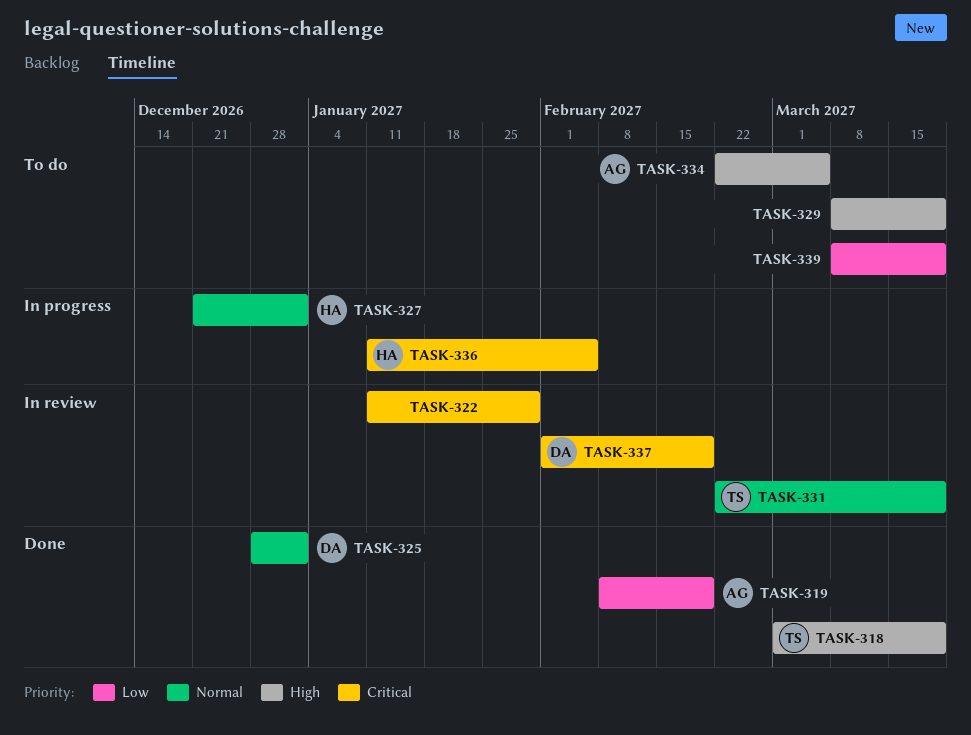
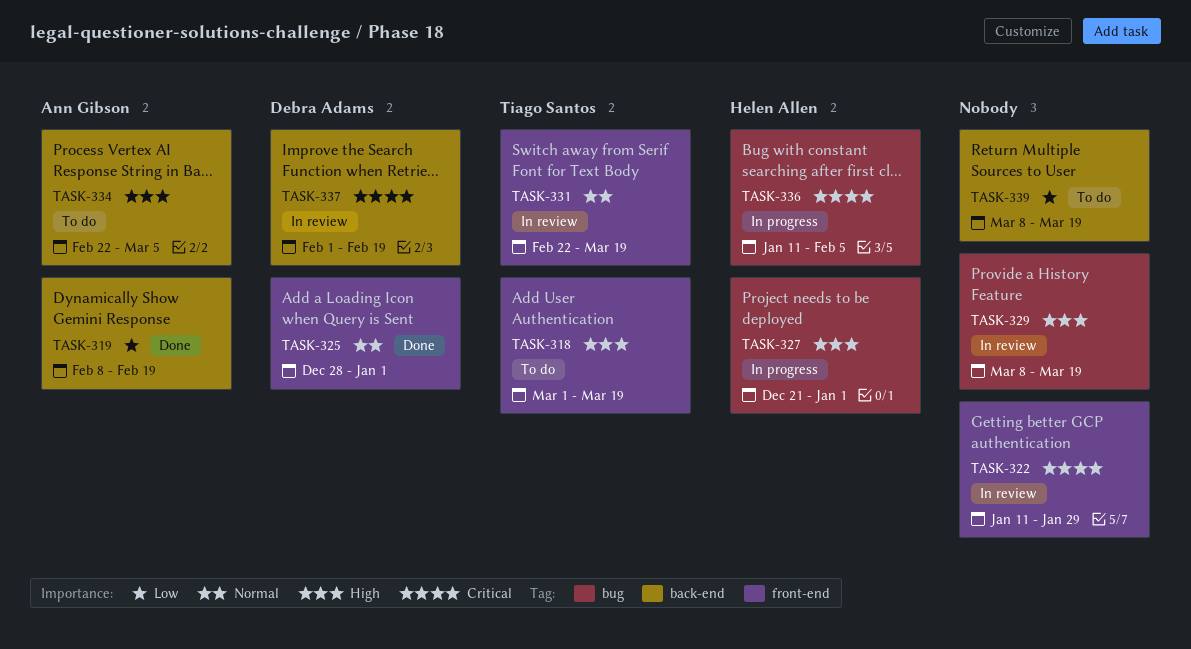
TASK-318, status: Done -> To do
TASK-327, priority: Normal -> High
TASK-329, status: To do -> In review

